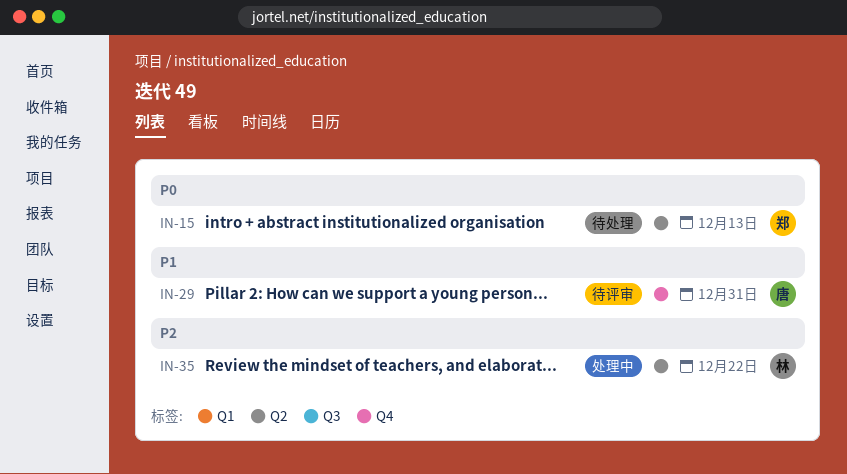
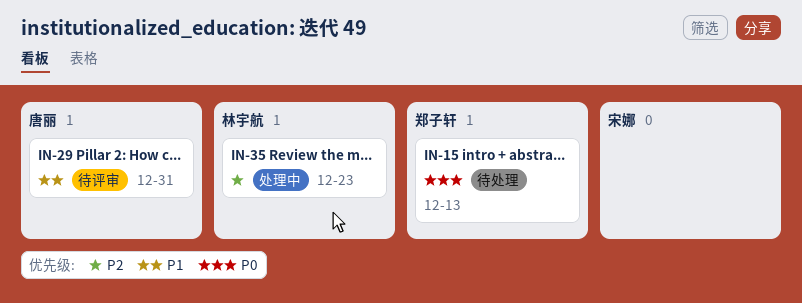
IN-35, due: Dec 22 -> Dec 23

